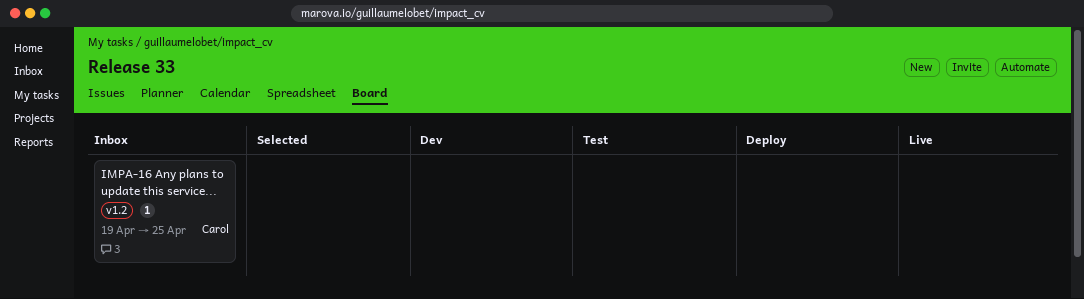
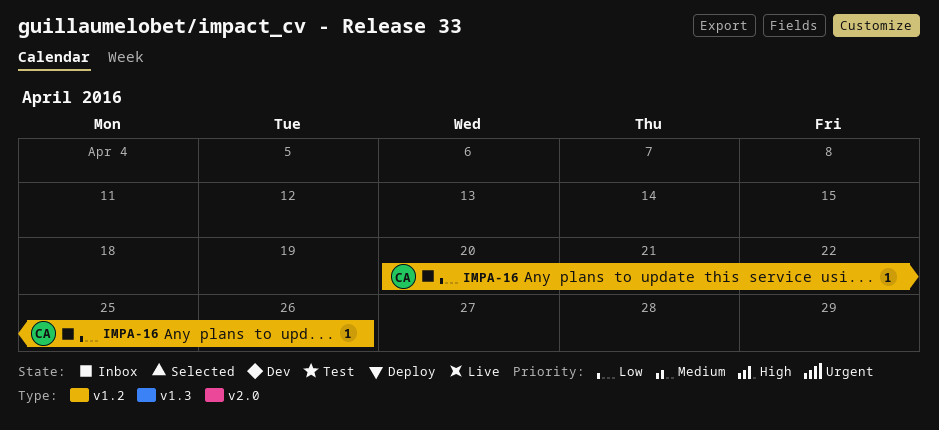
IMPA-16, start: Apr 19 -> Apr 20
IMPA-16, due: Apr 25 -> Apr 26

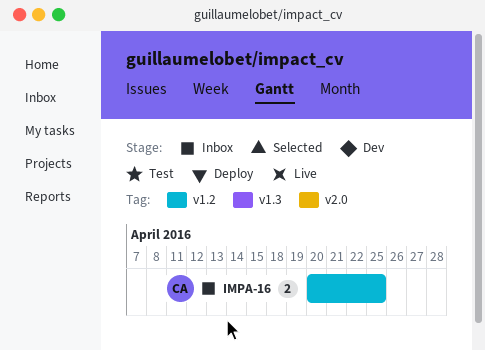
IMPA-16, estimate: 1 -> 2
IMPA-16, due: Apr 26 -> Apr 25

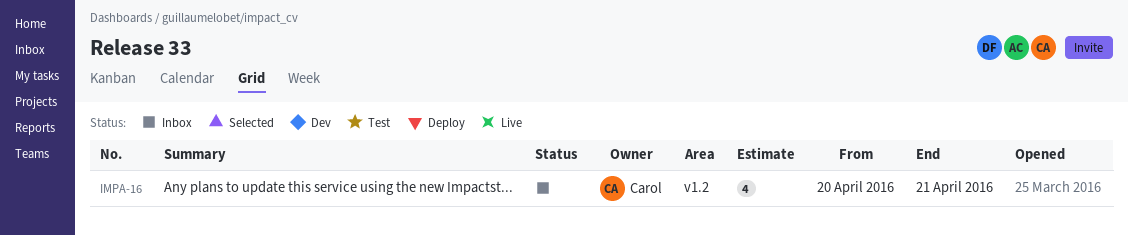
IMPA-16, estimate: 2 -> 4
IMPA-16, due: Apr 25 -> Apr 21

